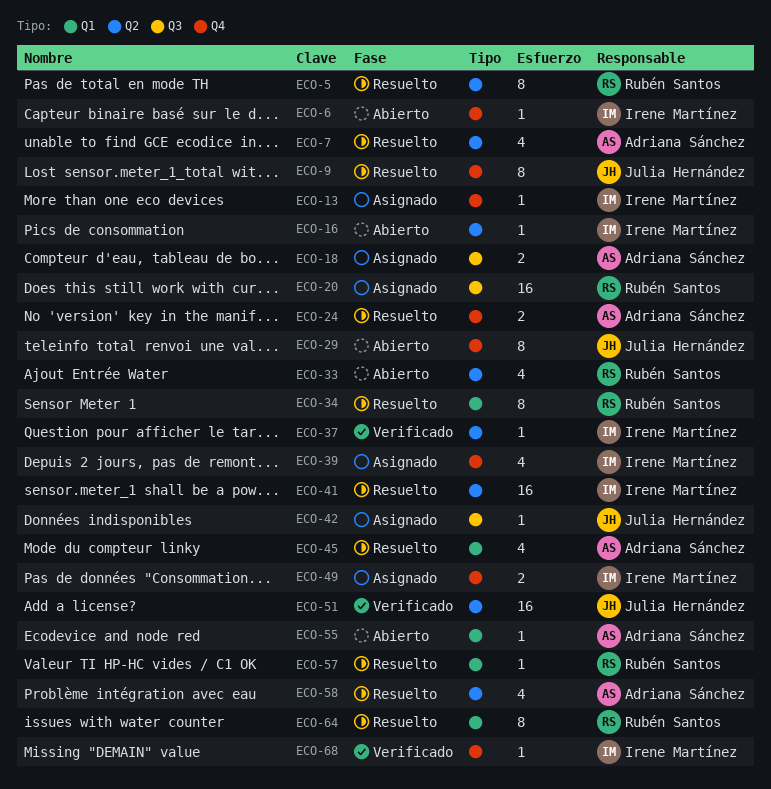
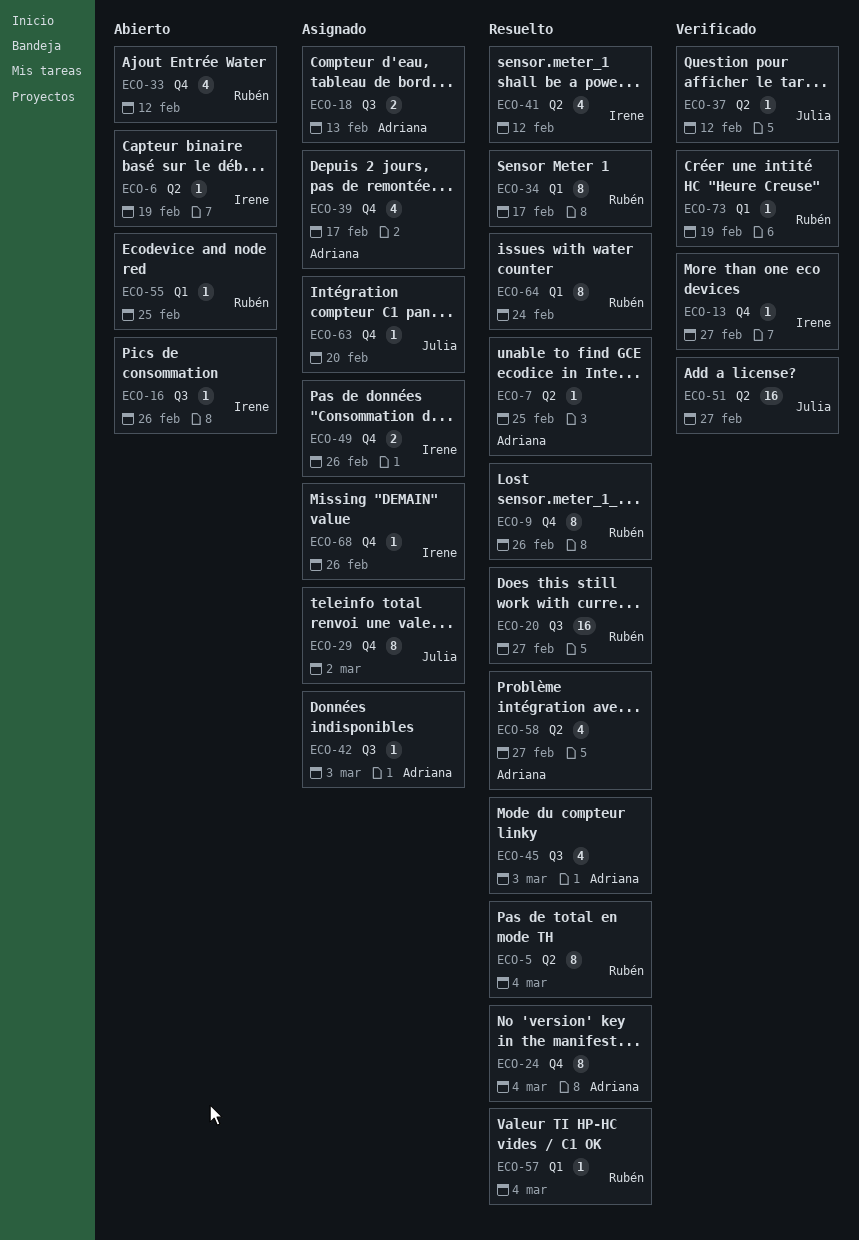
ECO-6, label: Q4 -> Q2
ECO-7, estimate: 4 -> 1
ECO-9, owner: Julia Hernández -> Rubén Santos
ECO-13, status: Asignado -> Verificado
ECO-16, label: Q2 -> Q3
ECO-20, status: Asignado -> Resuelto
ECO-24, estimate: 2 -> 8
ECO-29, status: Abierto -> Asignado
ECO-33, label: Q2 -> Q4
ECO-37, owner: Irene Martínez -> Julia Hernández
ECO-39, owner: Irene Martínez -> Adriana Sánchez
ECO-41, estimate: 16 -> 4
ECO-42, owner: Julia Hernández -> Adriana Sánchez
ECO-45, label: Q1 -> Q3
ECO-55, owner: Adriana Sánchez -> Rubén Santos
ECO-63: none -> present
ECO-68, status: Verificado -> Asignado
ECO-73: none -> present

